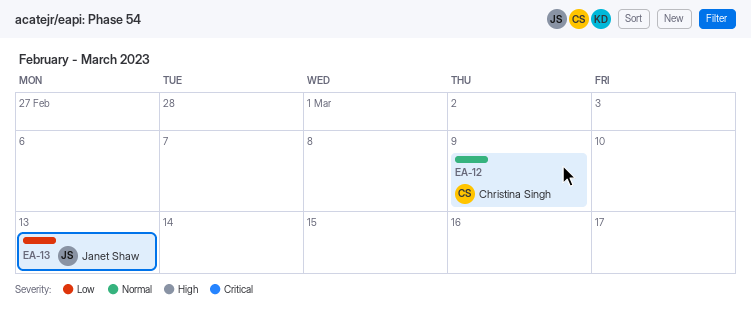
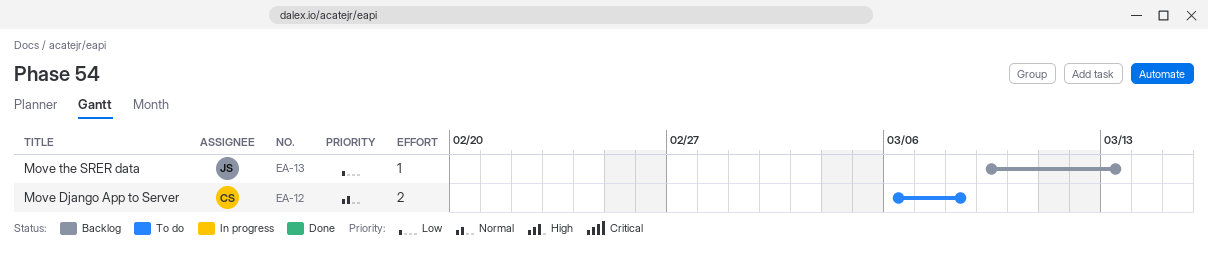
EA-12, due: Mar 9 -> Mar 8

